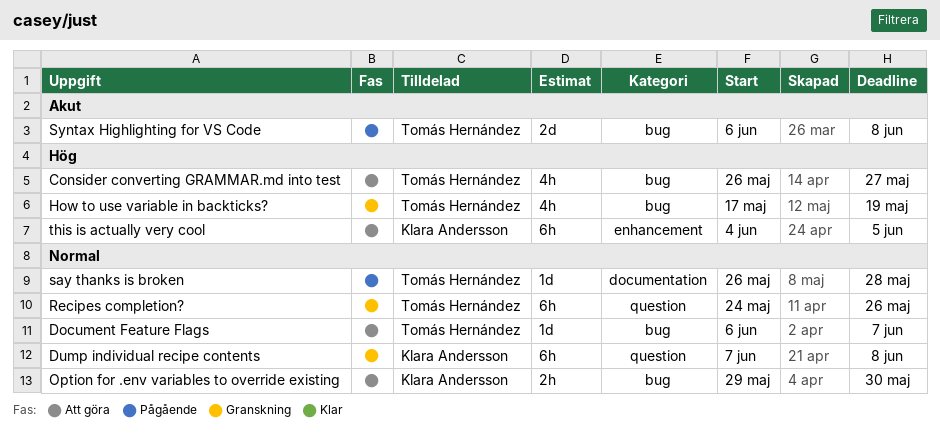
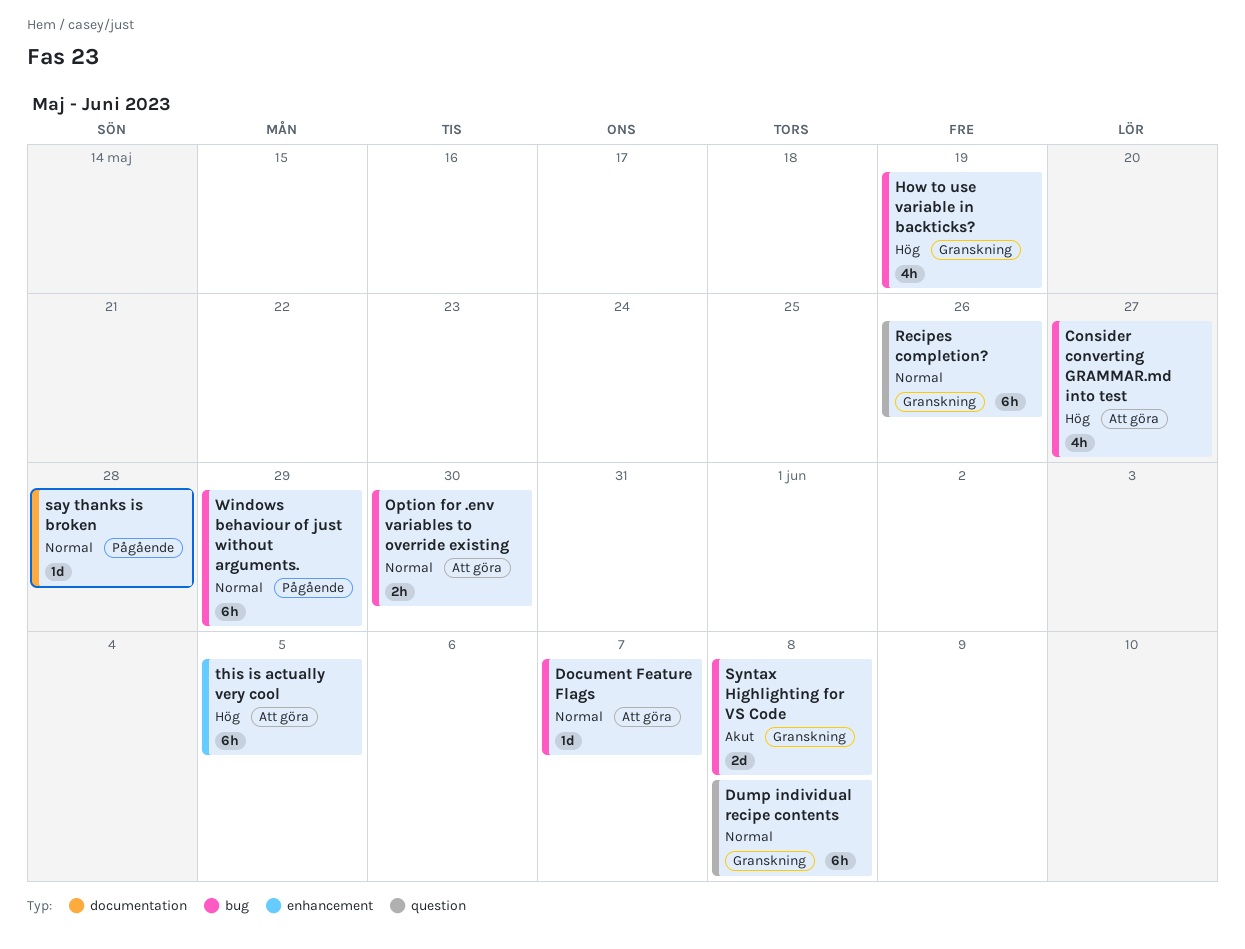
Syntax Highlighting for VS Code, status: Pågående -> Granskning
Windows behaviour of just without arguments.: none -> present

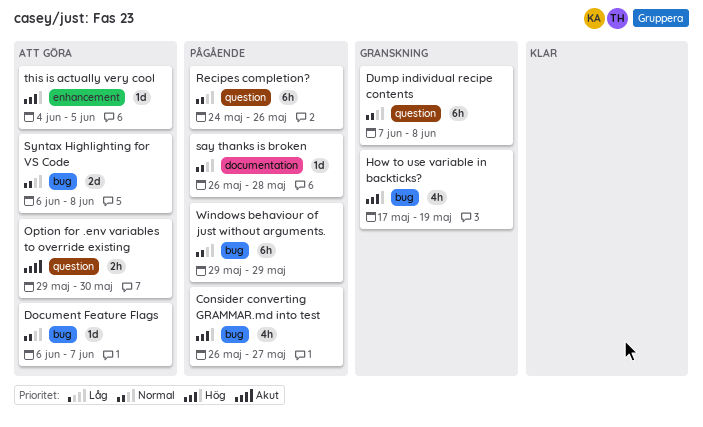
Consider converting GRAMMAR.md into test, status: Att göra -> Pågående
Option for .env variables to override existing, priority: Normal -> Akut
Option for .env variables to override existing, label: bug -> question
Recipes completion?, status: Granskning -> Pågående
Syntax Highlighting for VS Code, status: Granskning -> Att göra
Syntax Highlighting for VS Code, priority: Akut -> Normal
this is actually very cool, estimate: 6h -> 1d

